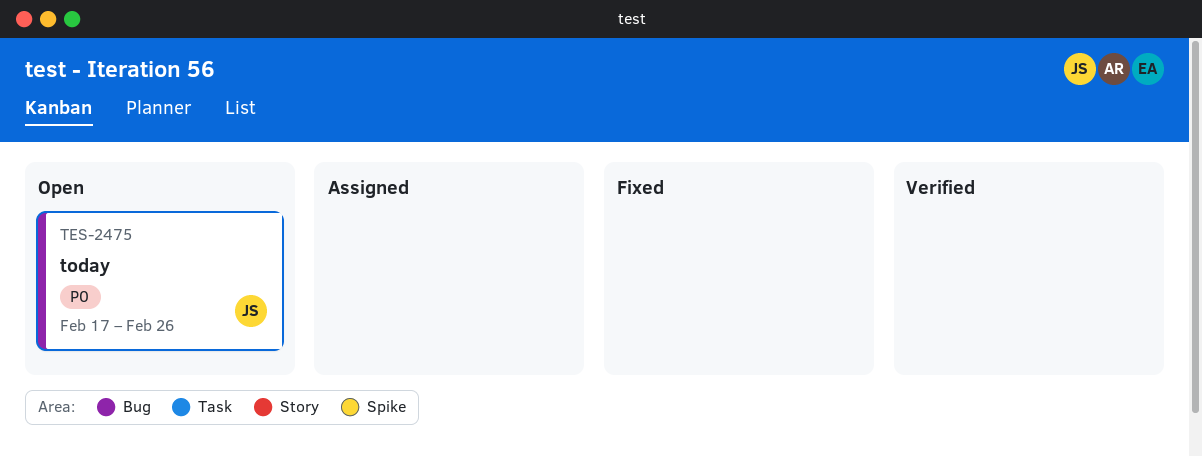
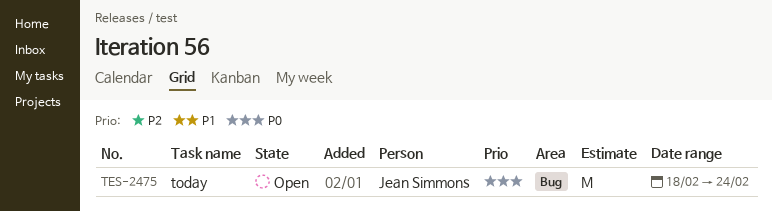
TES-2475, start: Feb 17 -> Feb 18
TES-2475, due: Feb 26 -> Feb 24

